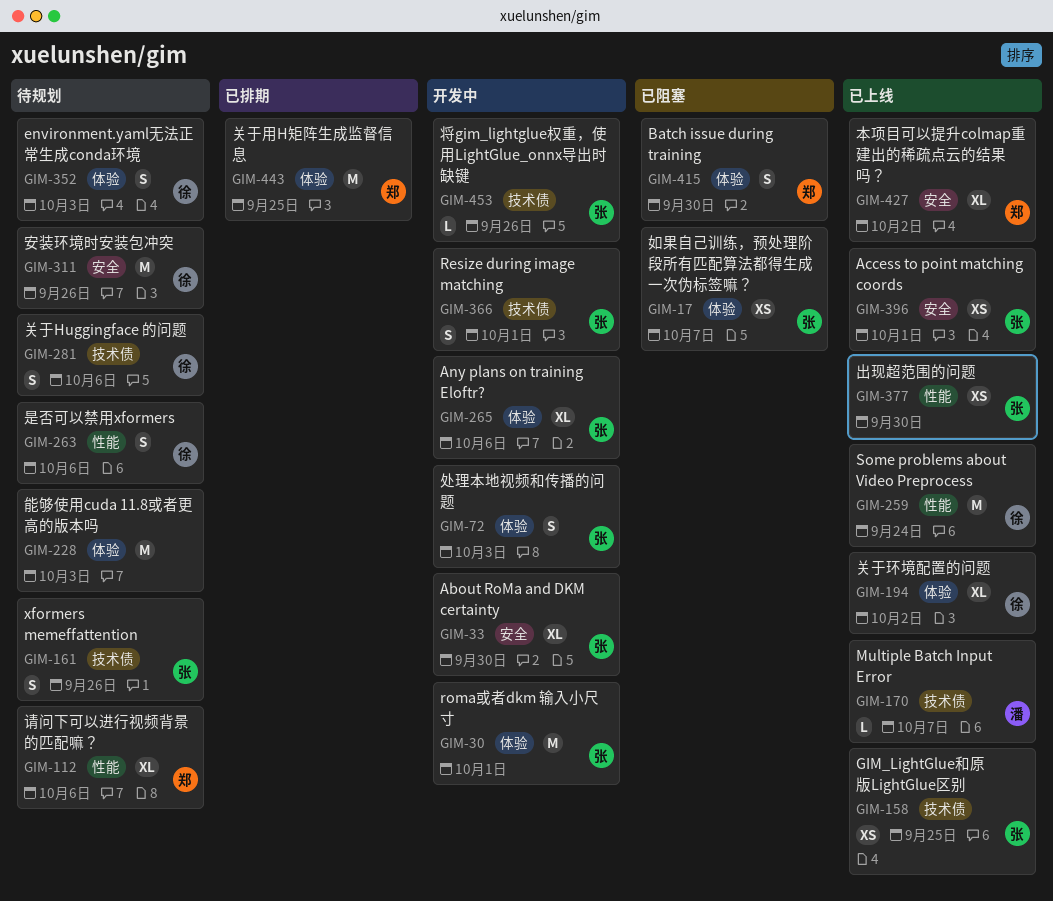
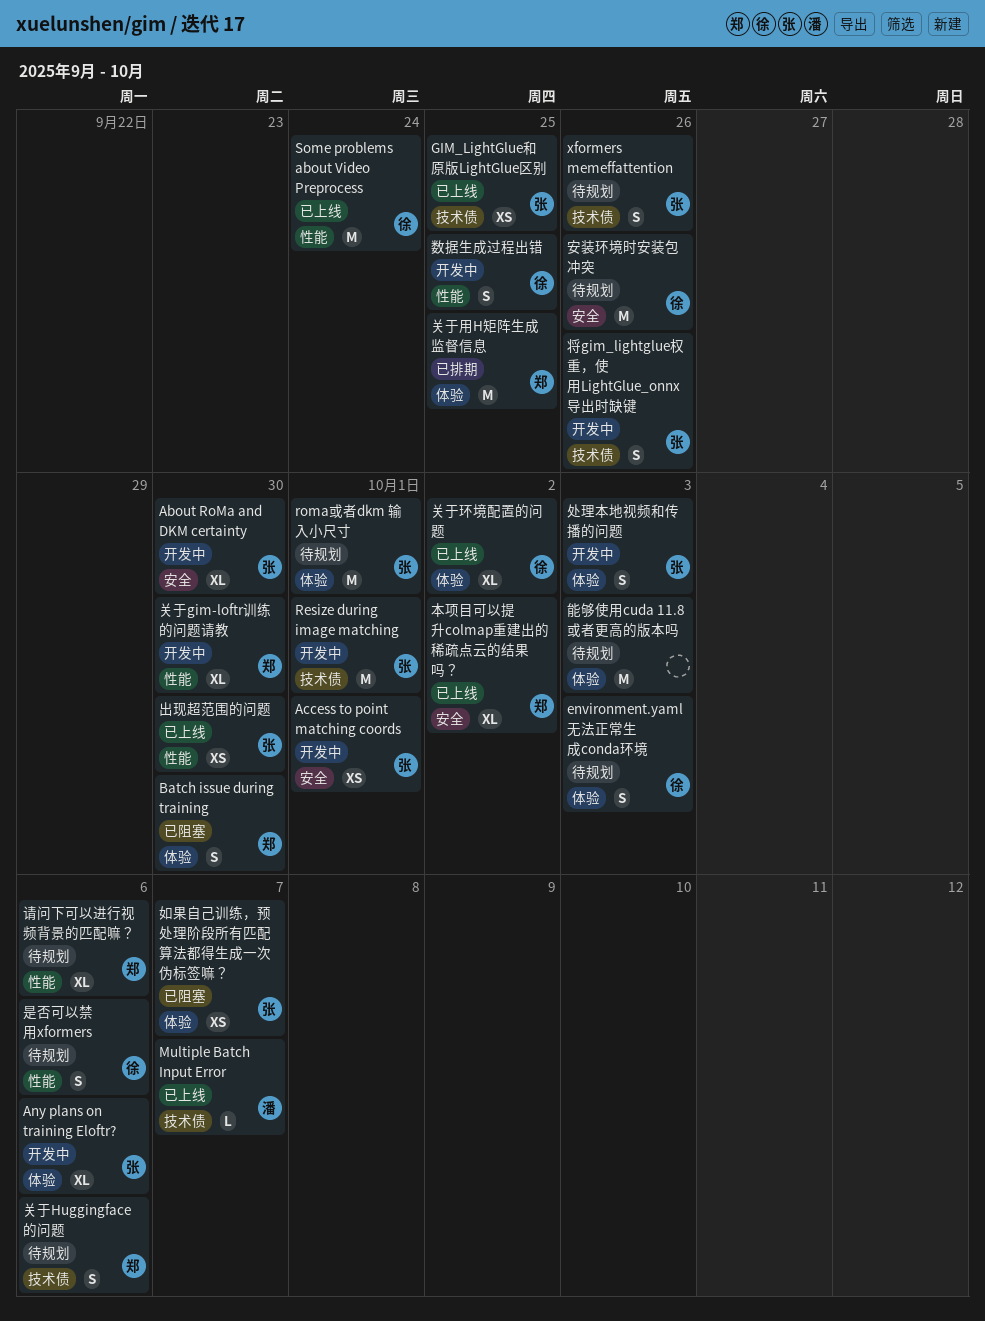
Access to point matching coords, status: 已上线 -> 开发中
Resize during image matching, estimate: S -> M
roma或者dkm 输入小尺寸, status: 开发中 -> 待规划
关于gim-loftr训练的问题请教: none -> present
关于Huggingface 的问题, owner: 徐 -> 郑
将gim_lightglue权重，使用LightGlue_onnx导出时缺键, estimate: L -> S
数据生成过程出错: none -> present

